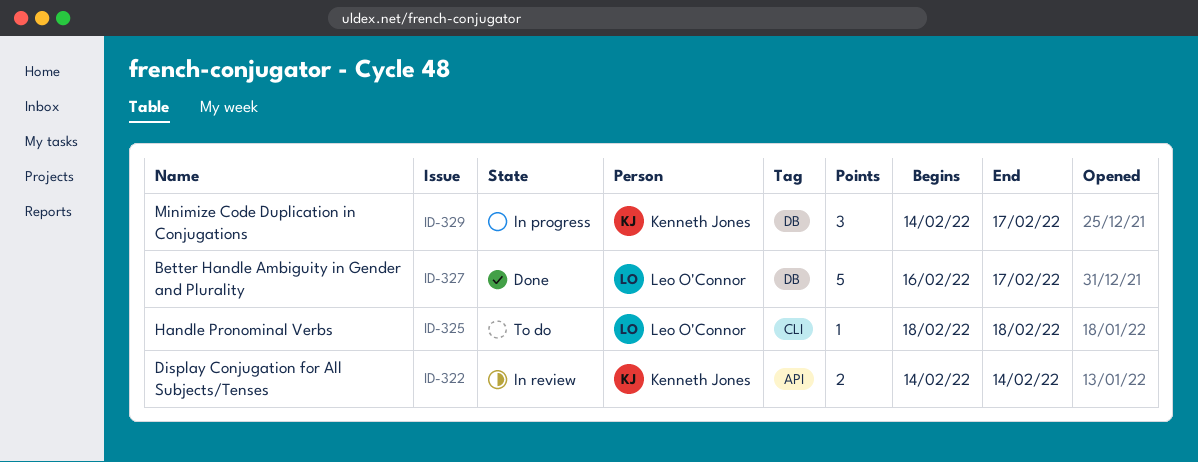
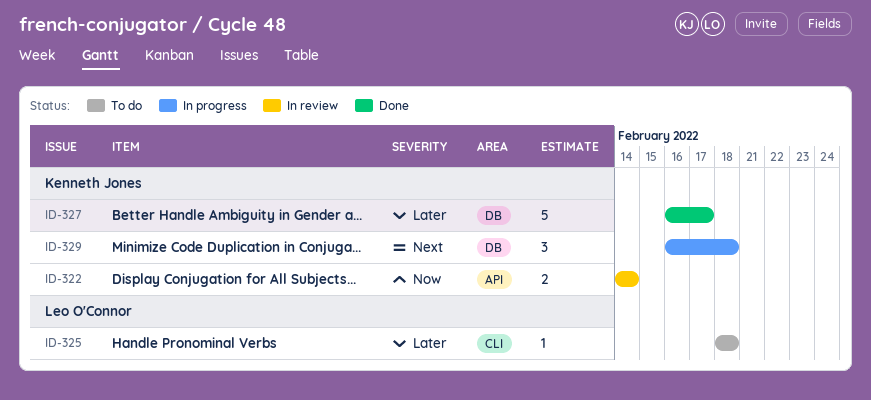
ID-327, owner: Leo O'Connor -> Kenneth Jones
ID-329, start: Feb 14 -> Feb 16
ID-329, due: Feb 17 -> Feb 18

